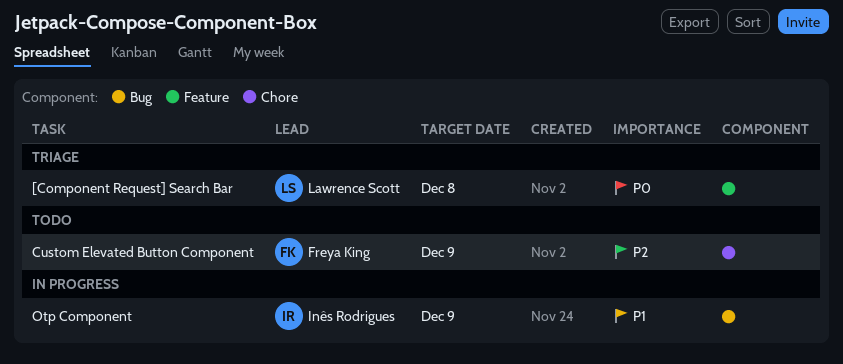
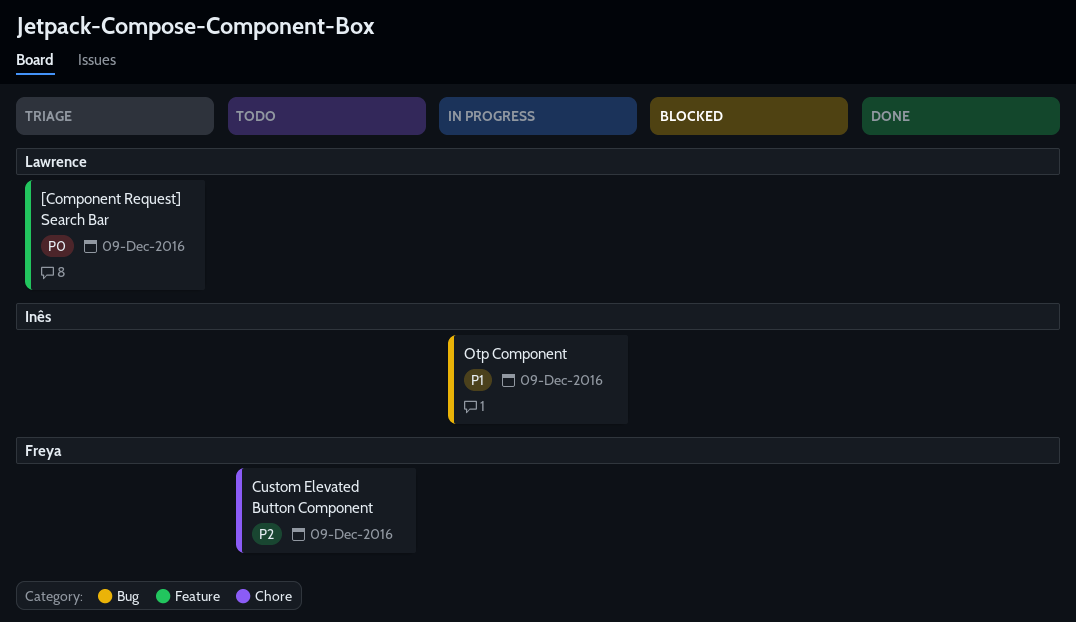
[Component Request] Search Bar, due: Dec 8 -> Dec 9

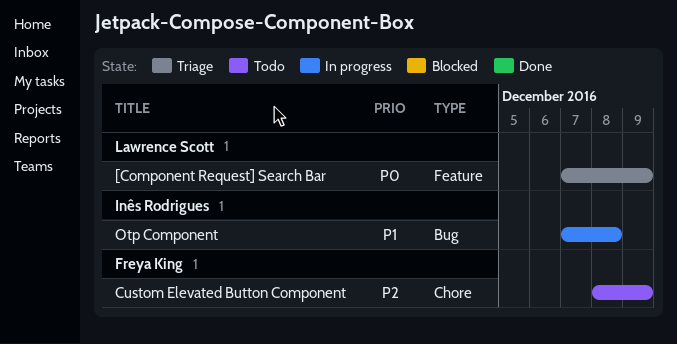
Otp Component, due: Dec 9 -> Dec 8

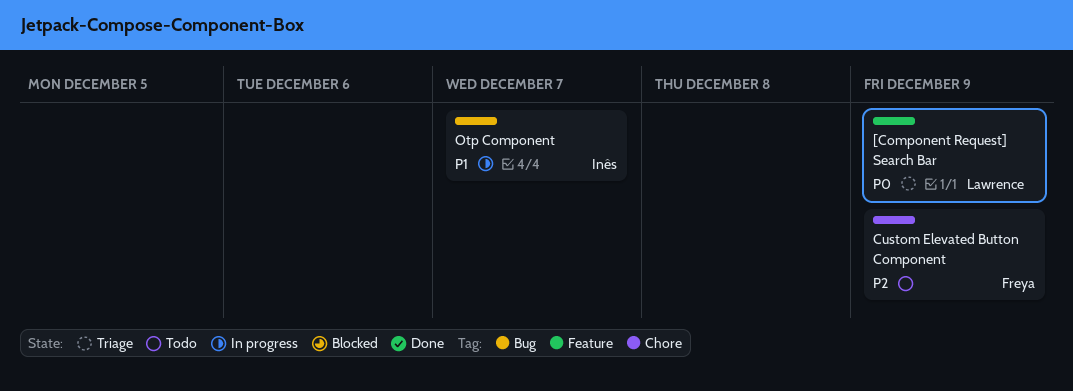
Otp Component, due: Dec 8 -> Dec 7

